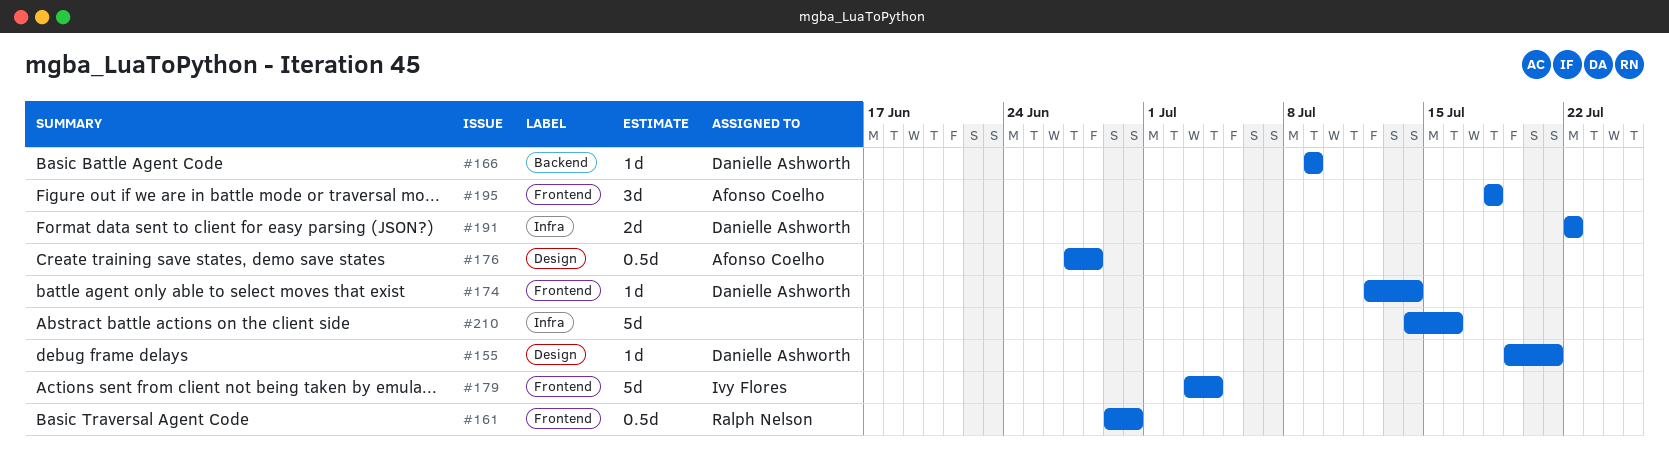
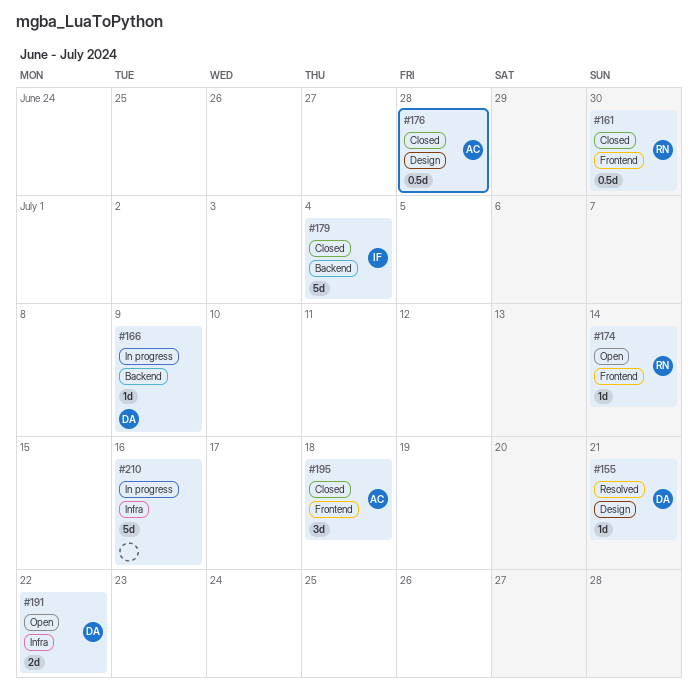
#174, owner: Danielle Ashworth -> Ralph Nelson
#179, label: Frontend -> Backend

